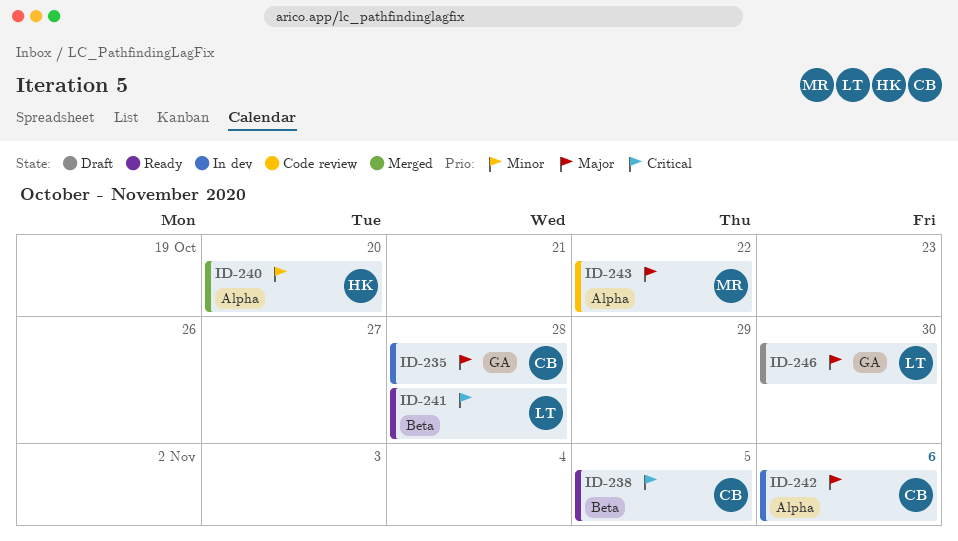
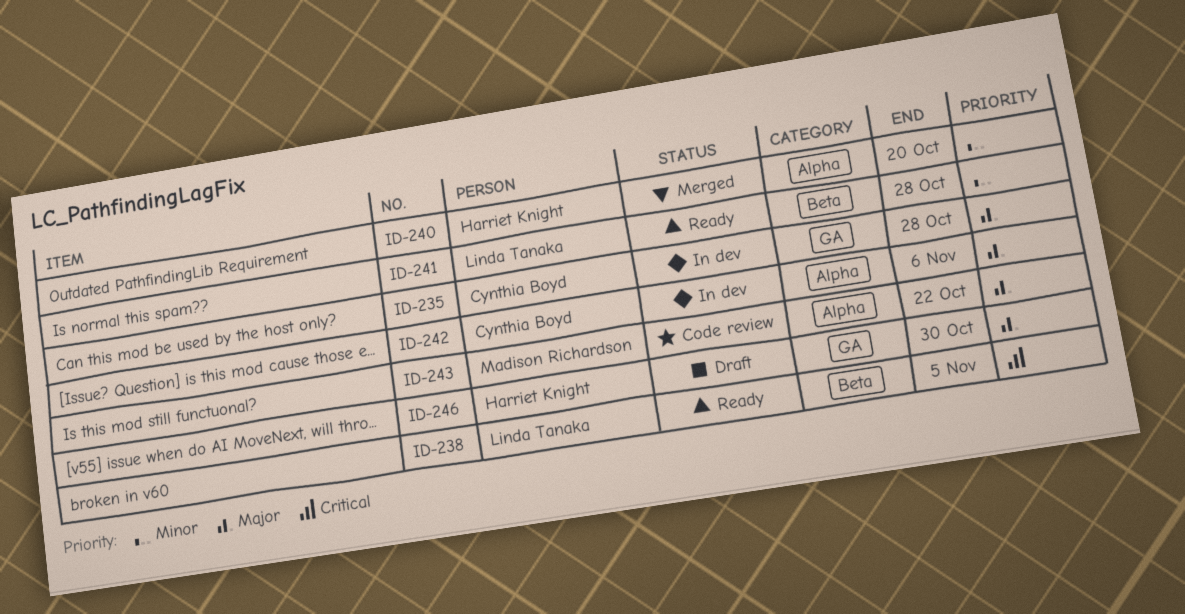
ID-238, owner: Cynthia Boyd -> Linda Tanaka
ID-241, priority: Critical -> Minor
ID-246, owner: Linda Tanaka -> Harriet Knight

